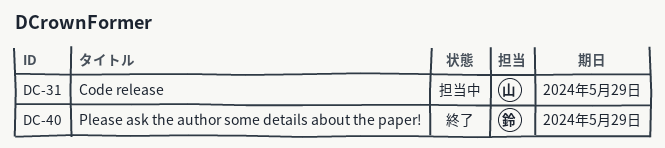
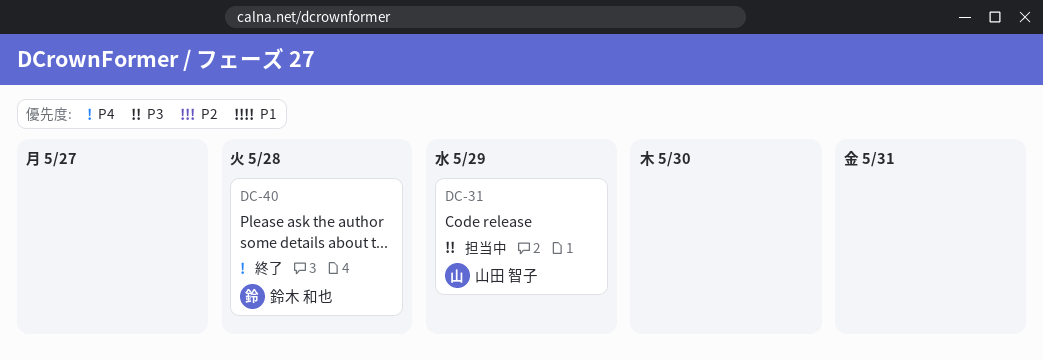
DC-40, due: May 29 -> May 28

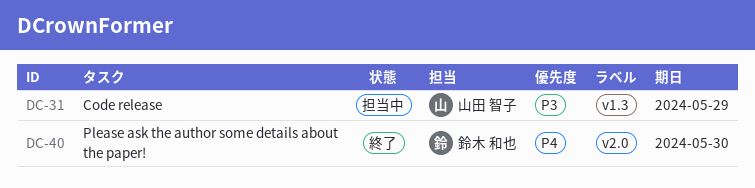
DC-40, due: May 28 -> May 30

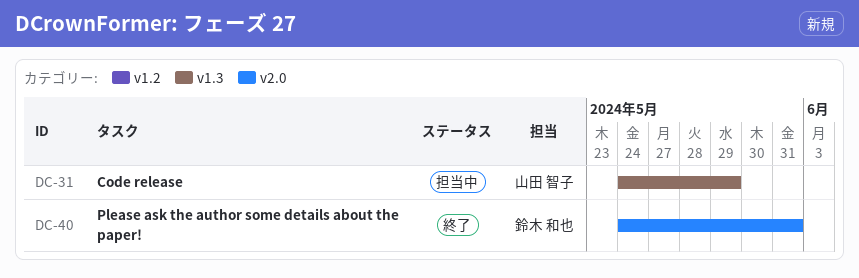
DC-40, due: May 30 -> May 31

